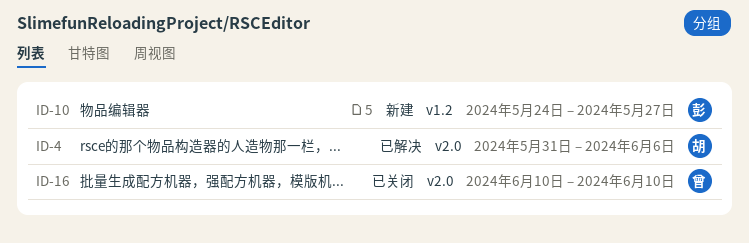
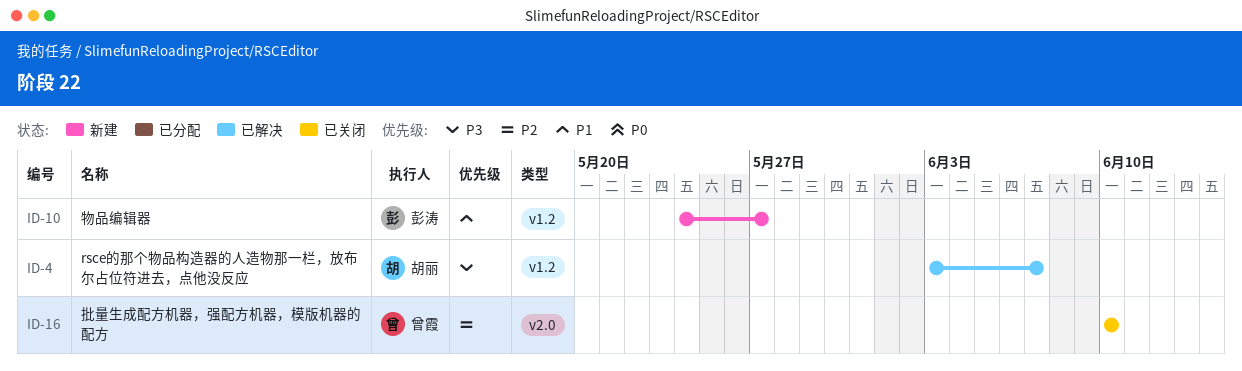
ID-4, label: v2.0 -> v1.2
ID-4, start: May 31 -> Jun 3
ID-4, due: Jun 6 -> Jun 7

